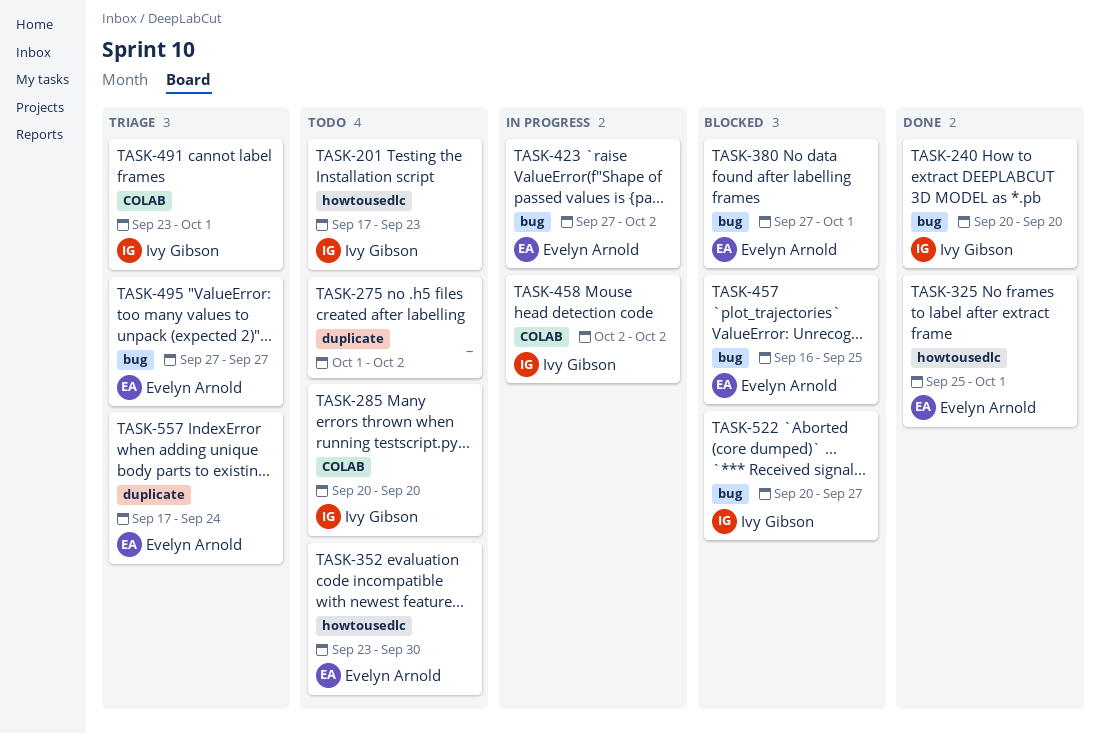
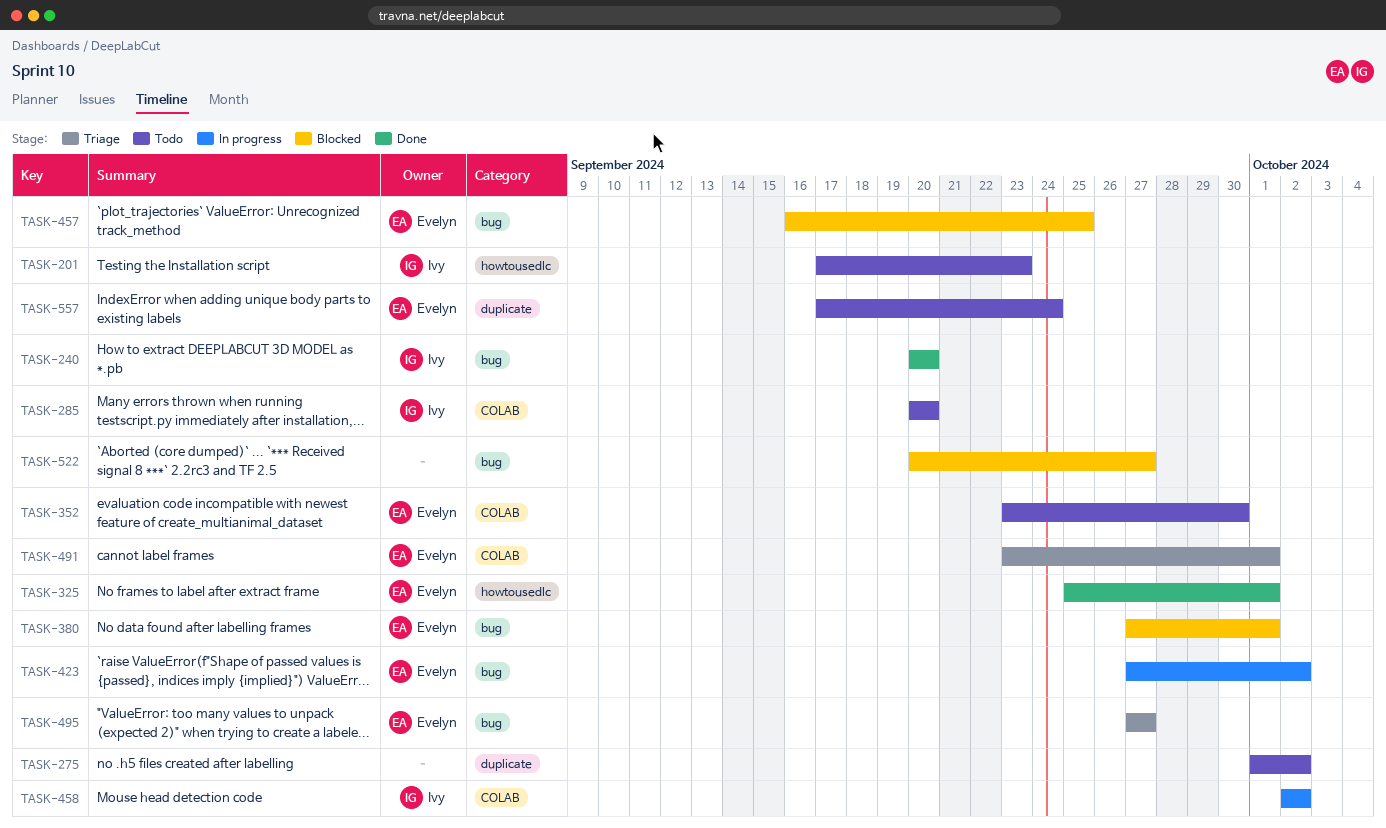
TASK-352, label: howtousedlc -> COLAB
TASK-491, owner: Ivy Gibson -> Evelyn Arnold
TASK-522, owner: Ivy Gibson -> none
TASK-557, status: Triage -> Todo

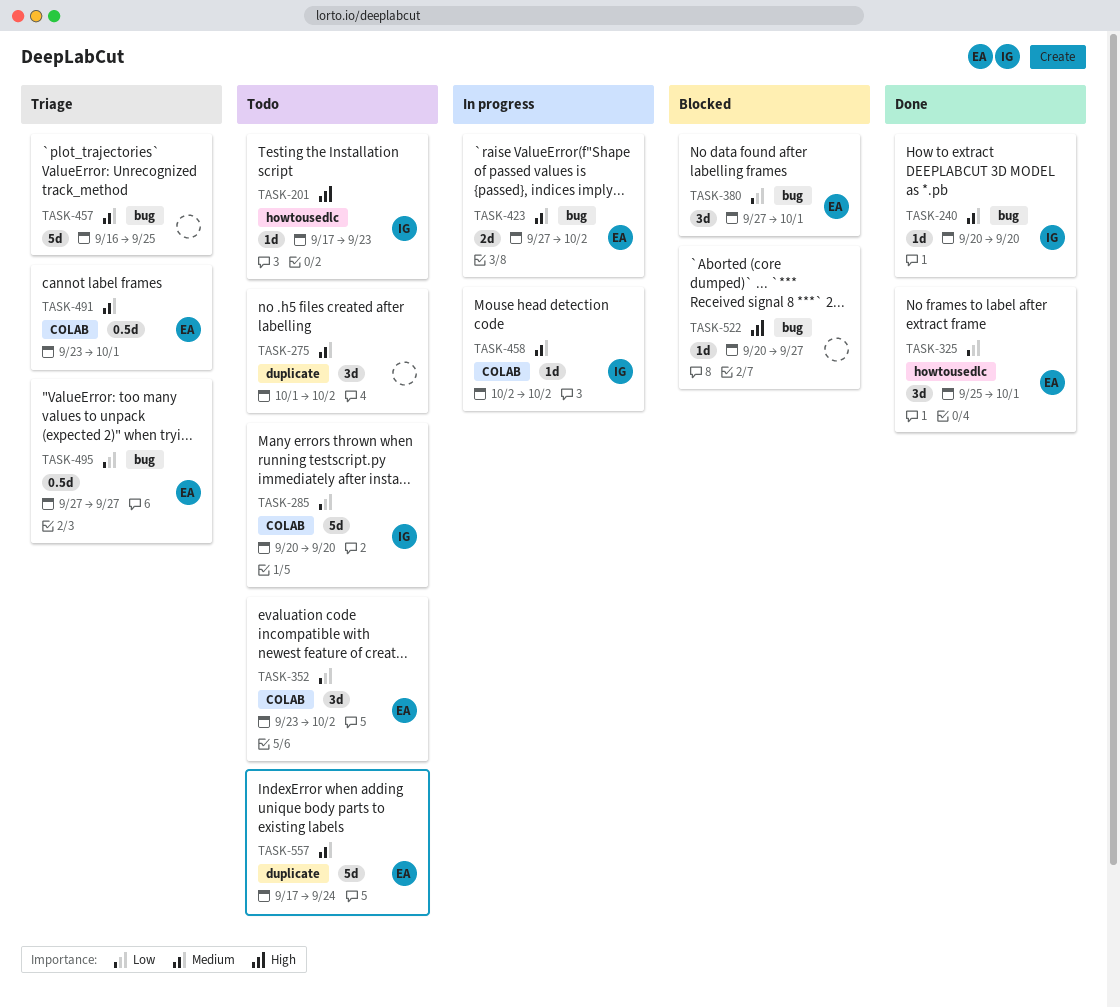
TASK-352, due: Sep 30 -> Oct 2
TASK-457, status: Blocked -> Triage
TASK-457, owner: Evelyn -> none

